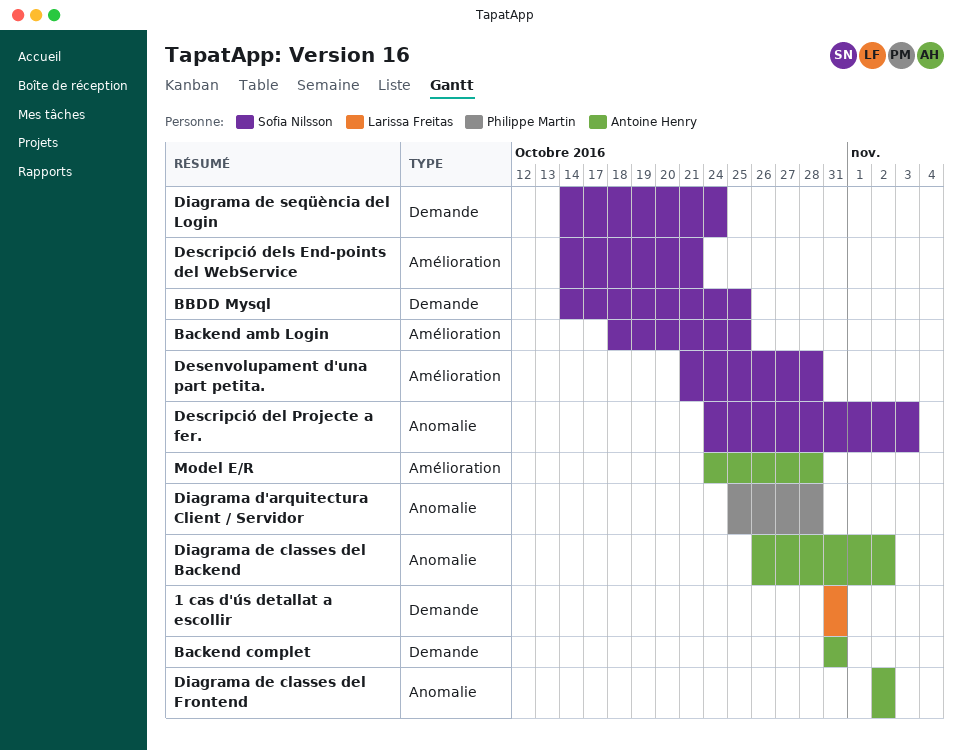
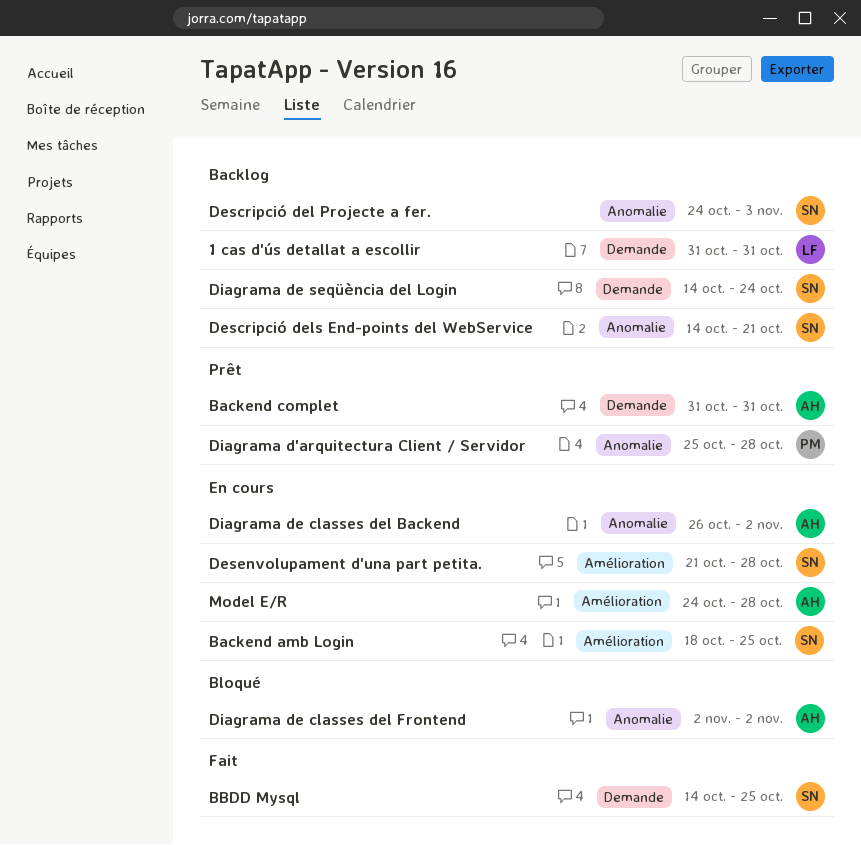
Descripció dels End-points del WebService, label: Amélioration -> Anomalie

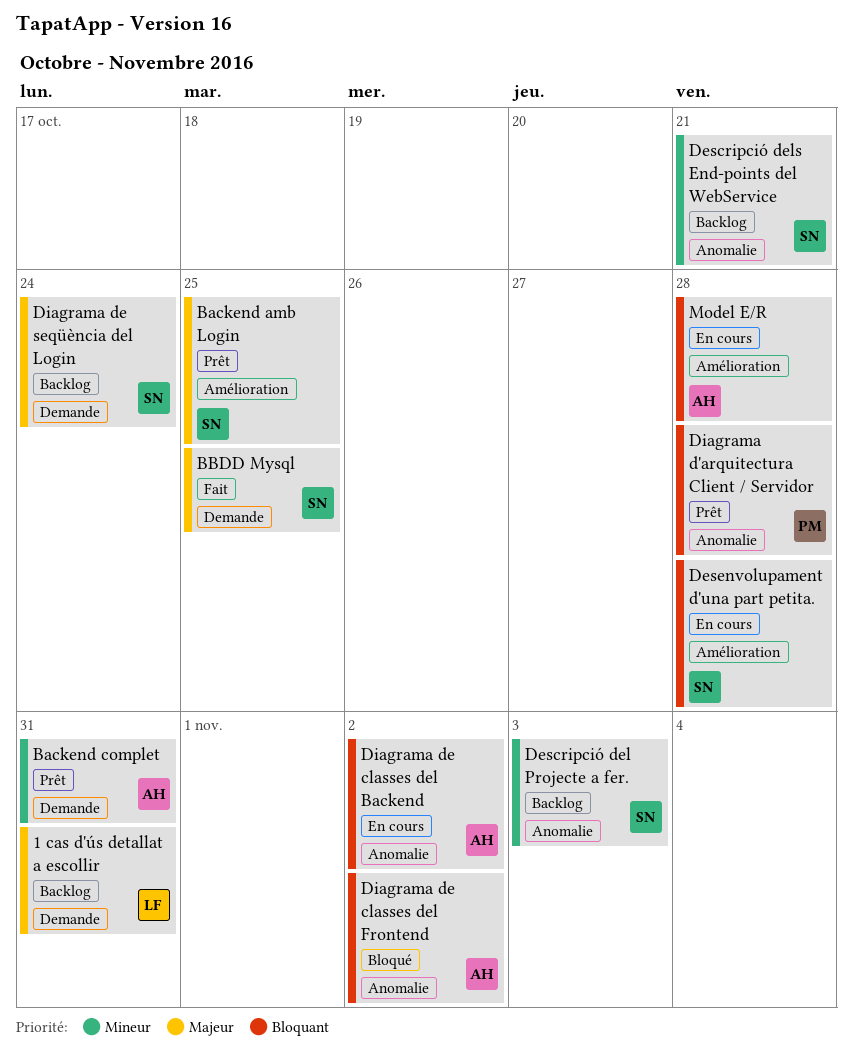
Backend amb Login, status: En cours -> Prêt

